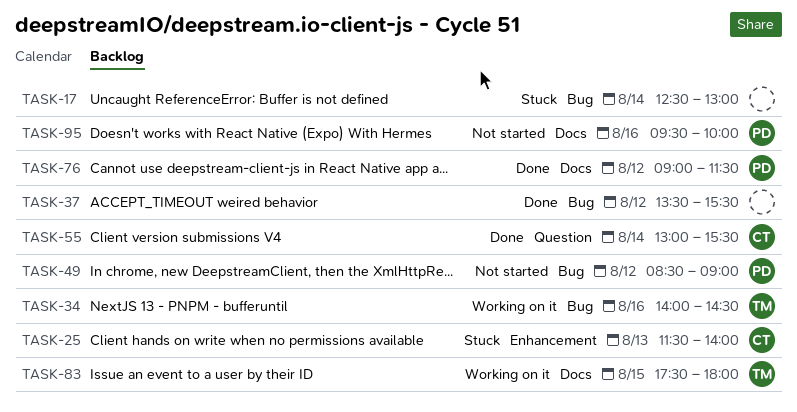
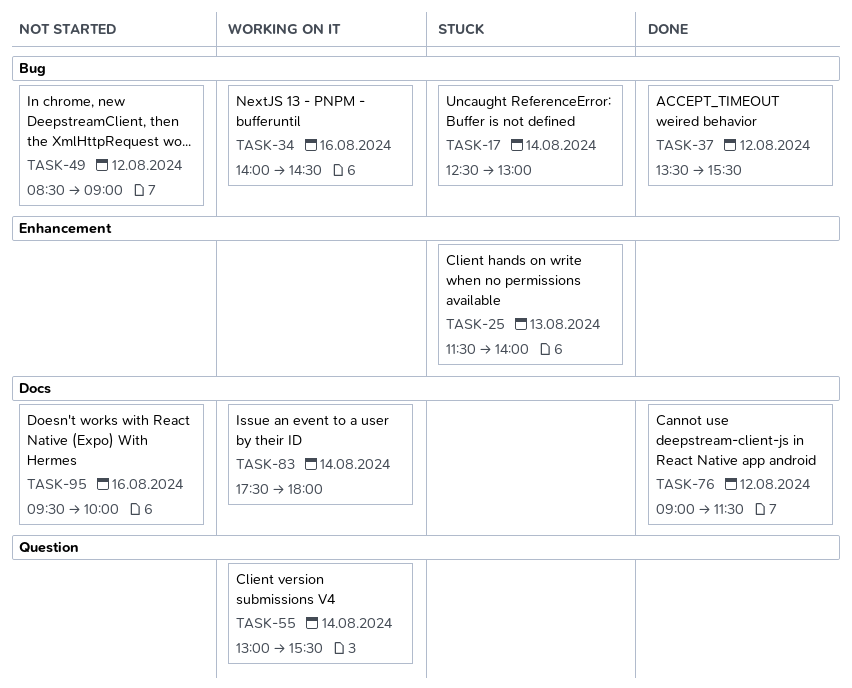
TASK-55, status: Done -> Working on it
TASK-83, day: Aug 15 -> Aug 14

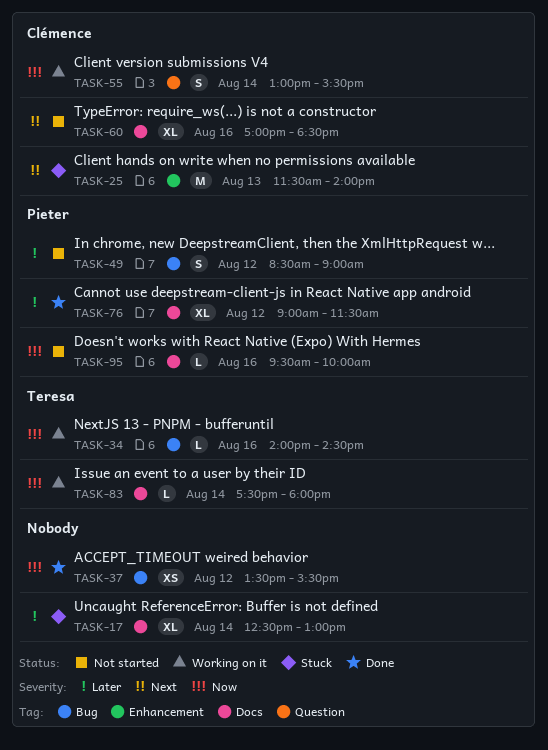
TASK-17, label: Bug -> Docs
TASK-60: none -> present

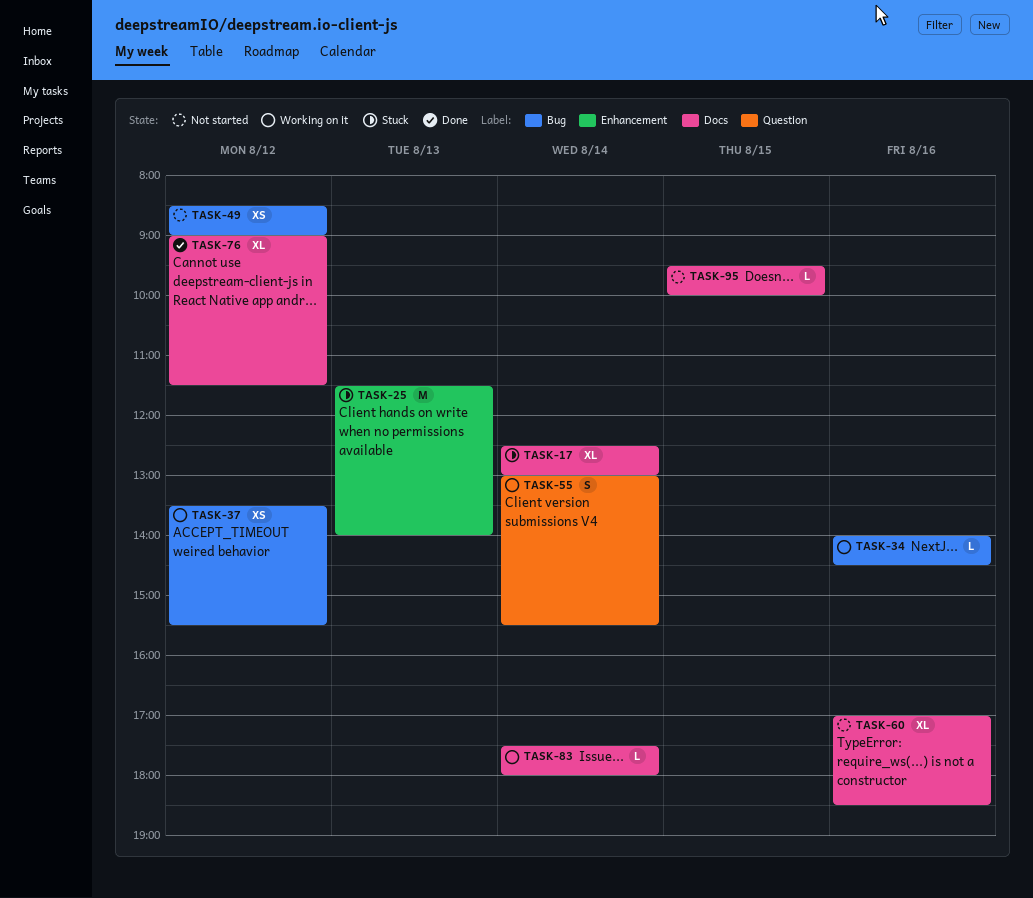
TASK-37, status: Done -> Working on it
TASK-49, estimate: S -> XS
TASK-95, day: Aug 16 -> Aug 15

